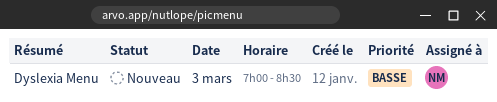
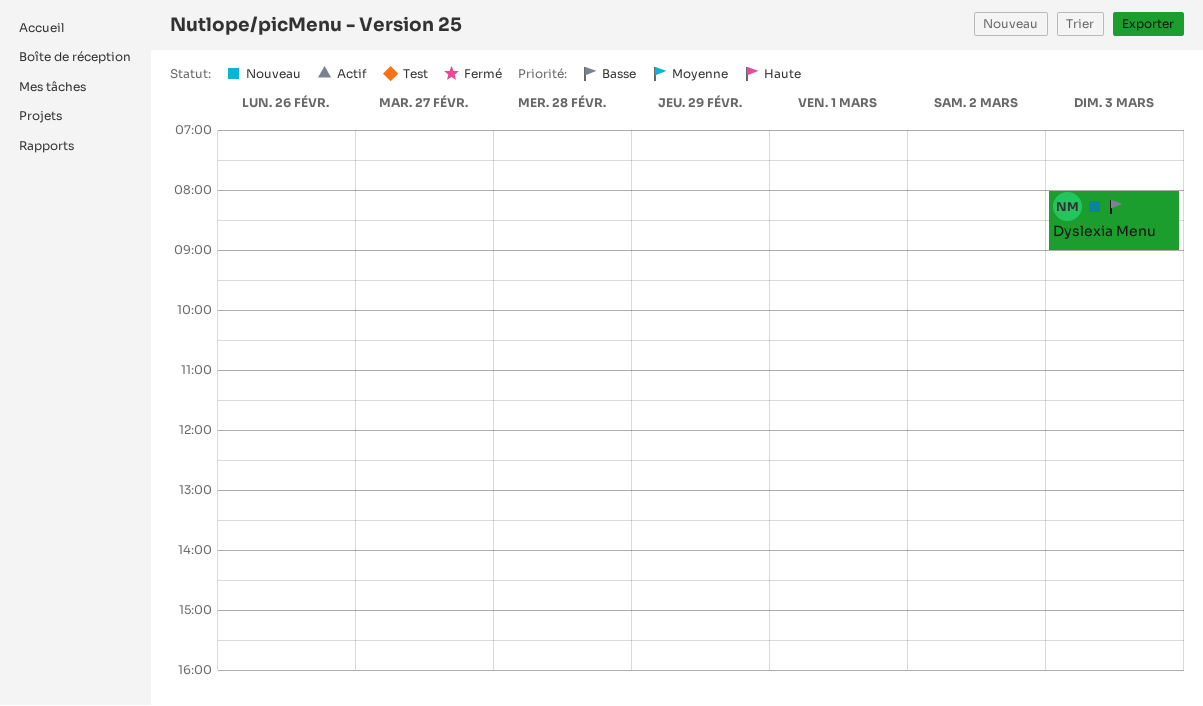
Dyslexia Menu, begins: 07:00 -> 08:00
Dyslexia Menu, ends: 08:30 -> 09:00

